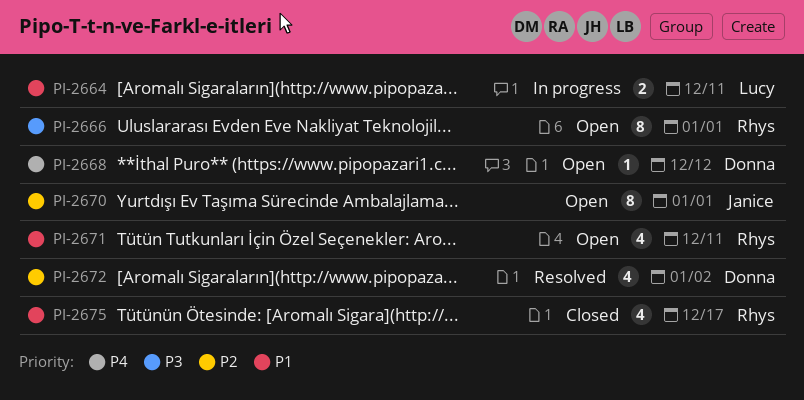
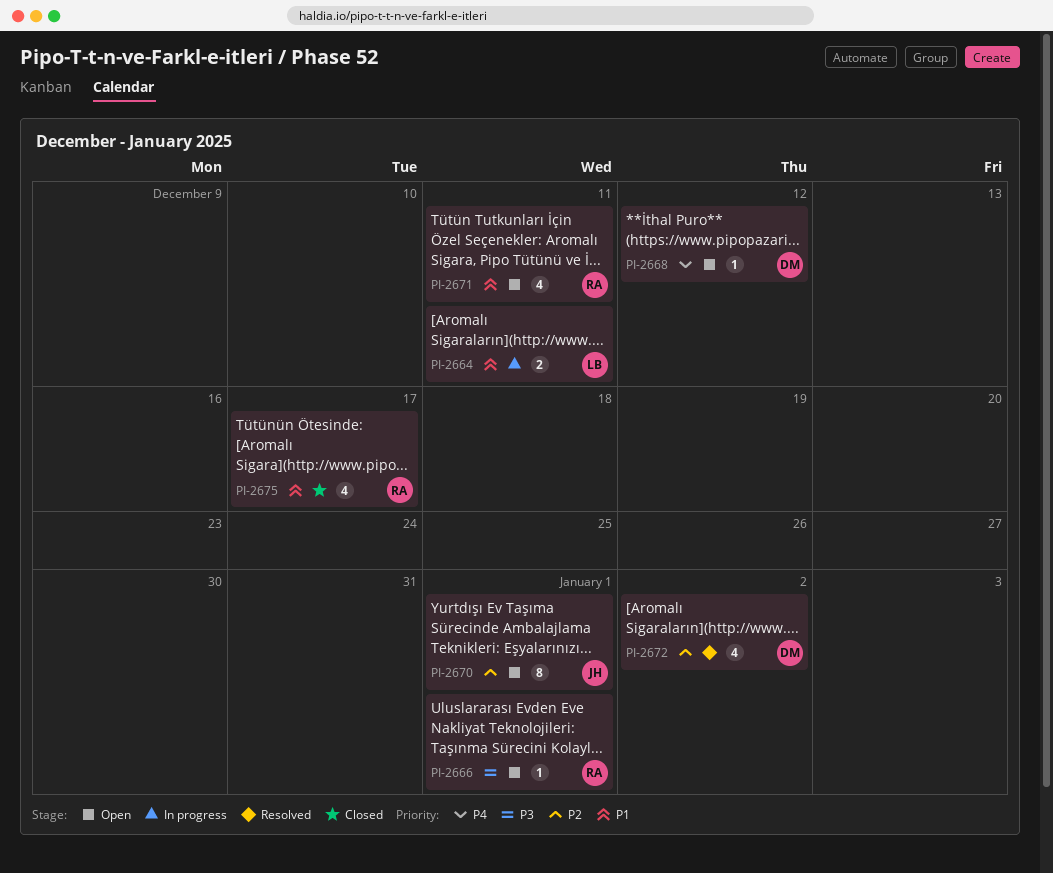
PI-2666, estimate: 8 -> 1

